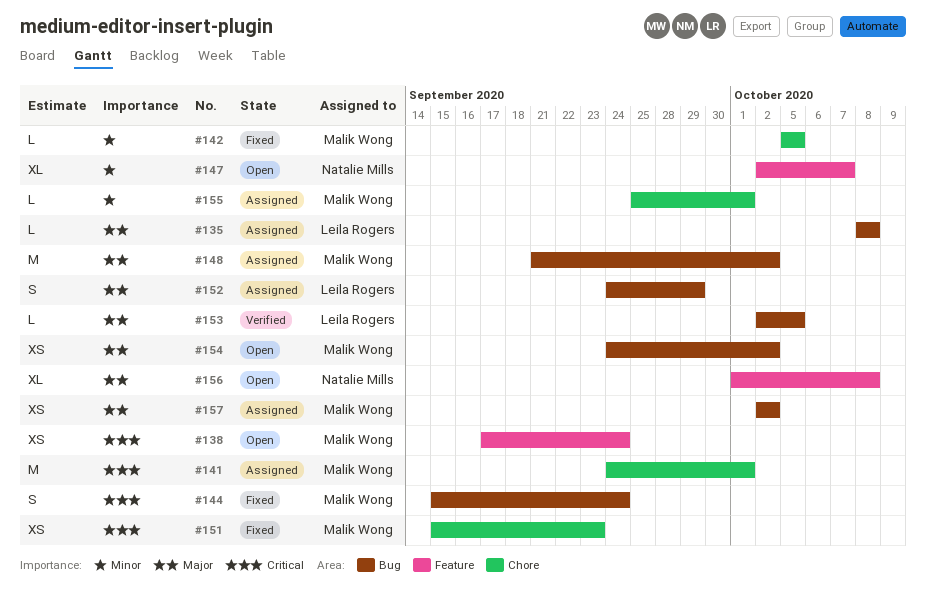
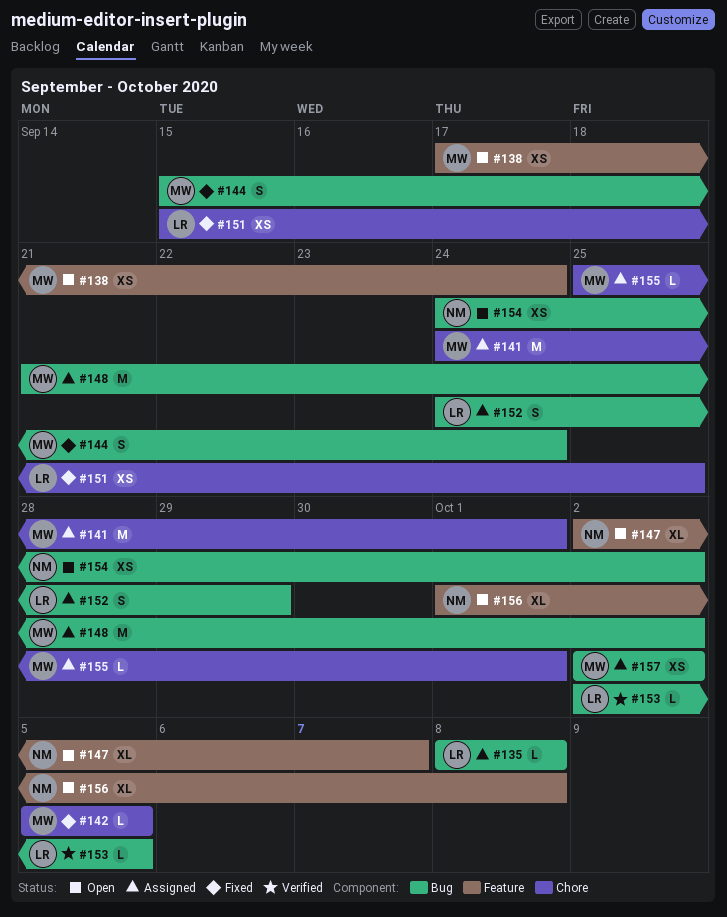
#151, owner: Malik Wong -> Leila Rogers
#151, due: Sep 23 -> Sep 25
#154, owner: Malik Wong -> Natalie Mills

